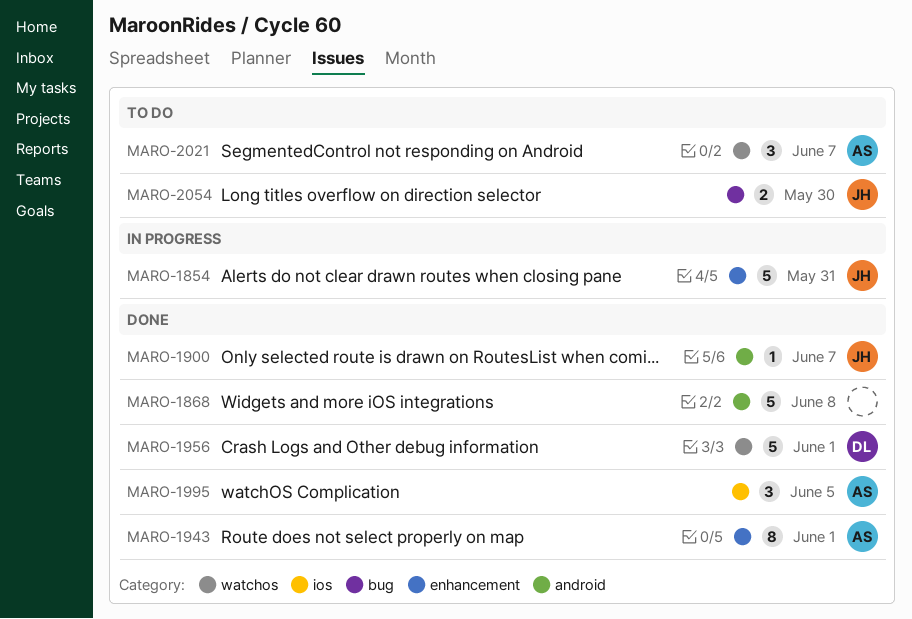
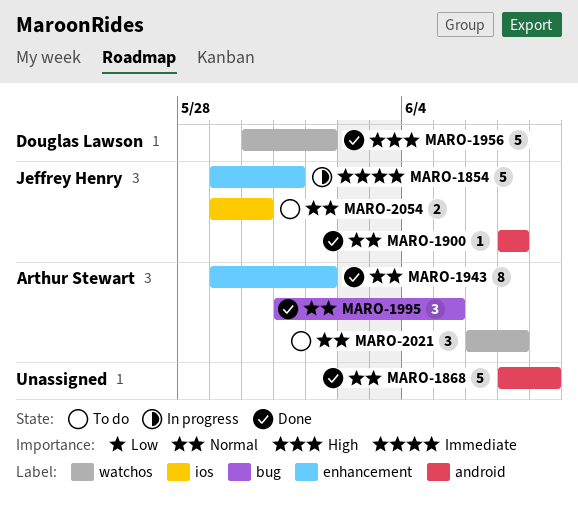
MARO-1995, label: ios -> bug
MARO-2054, label: bug -> ios

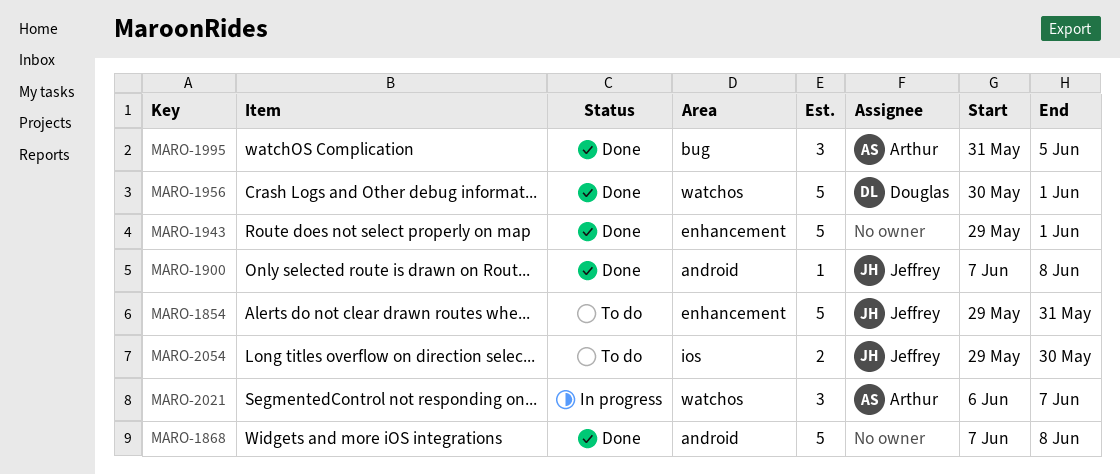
MARO-1854, status: In progress -> To do
MARO-1900, due: Jun 7 -> Jun 8
MARO-1943, owner: Arthur Stewart -> none
MARO-1943, estimate: 8 -> 5
MARO-2021, status: To do -> In progress

